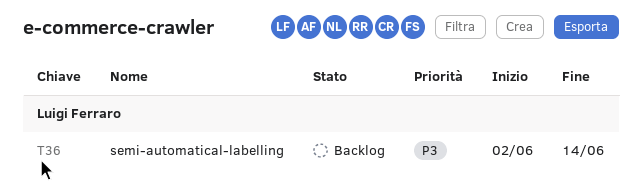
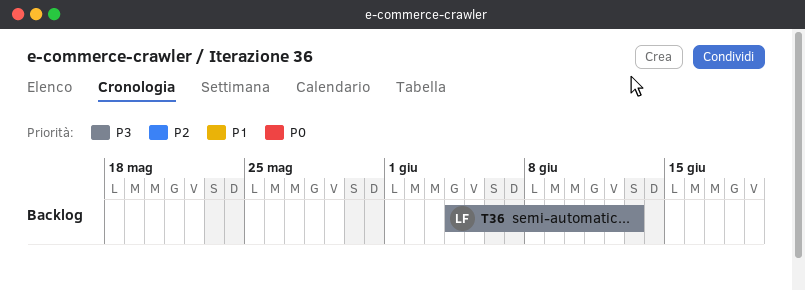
T36, start: Jun 2 -> Jun 4
T36, due: Jun 14 -> Jun 13

